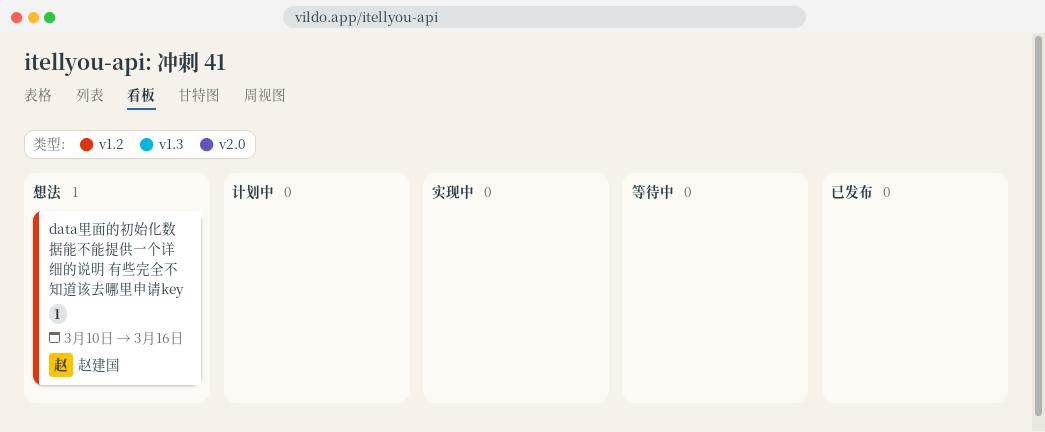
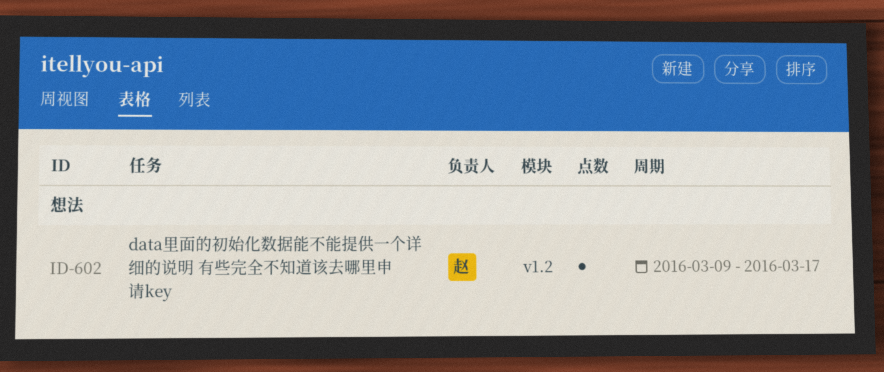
data里面的初始化数据能不能提供一个详细的说明 有些完全不知道该去哪里申请key, start: Mar 10 -> Mar 9
data里面的初始化数据能不能提供一个详细的说明 有些完全不知道该去哪里申请key, due: Mar 16 -> Mar 17

